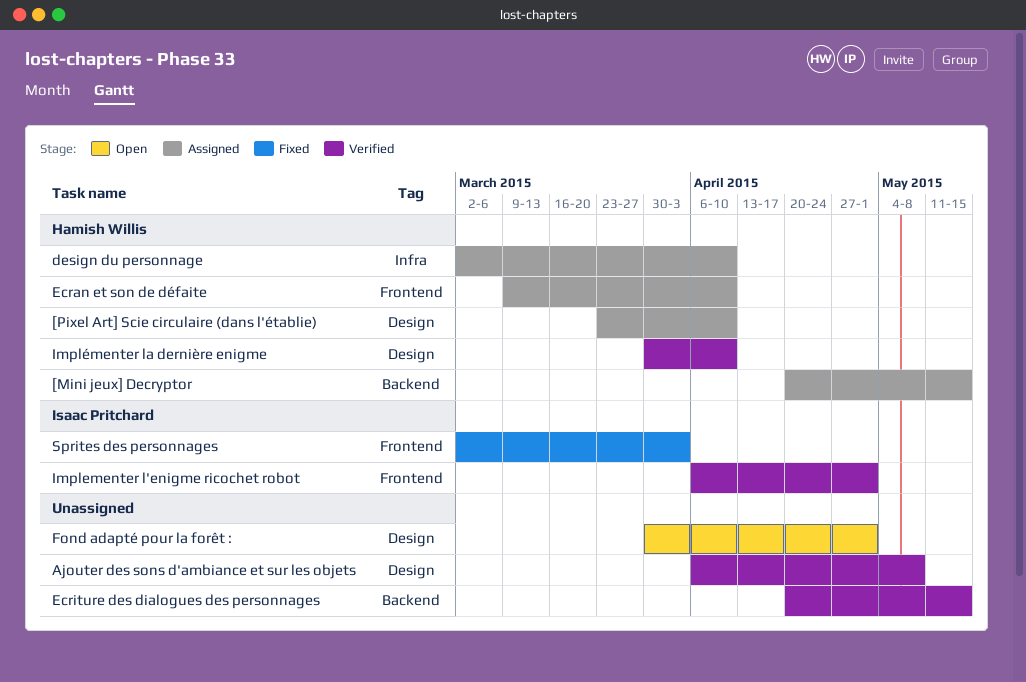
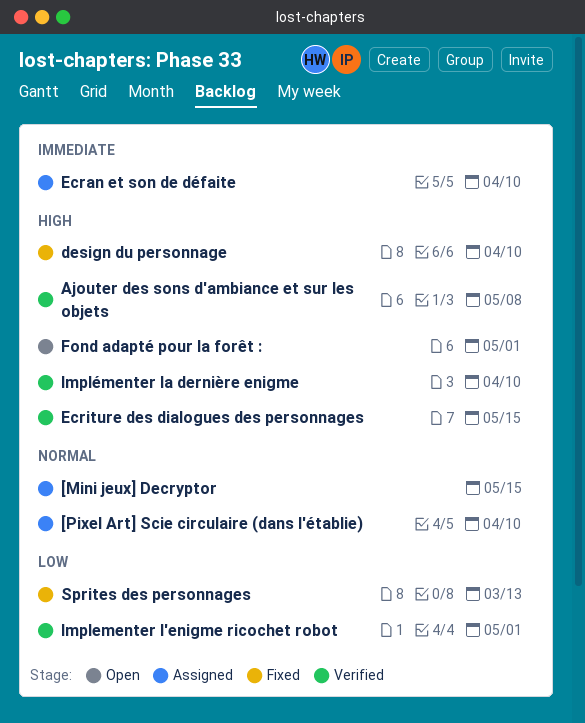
design du personnage, status: Assigned -> Fixed
Sprites des personnages, due: Apr 3 -> Mar 13

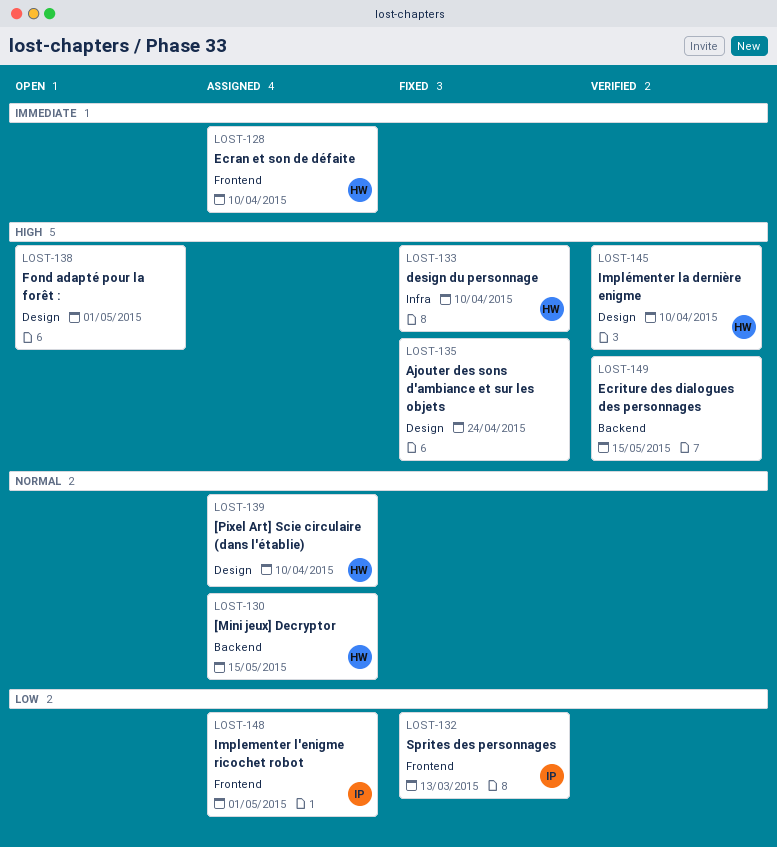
Ajouter des sons d'ambiance et sur les objets, status: Verified -> Fixed
Ajouter des sons d'ambiance et sur les objets, due: May 8 -> Apr 24
Implementer l'enigme ricochet robot, status: Verified -> Assigned

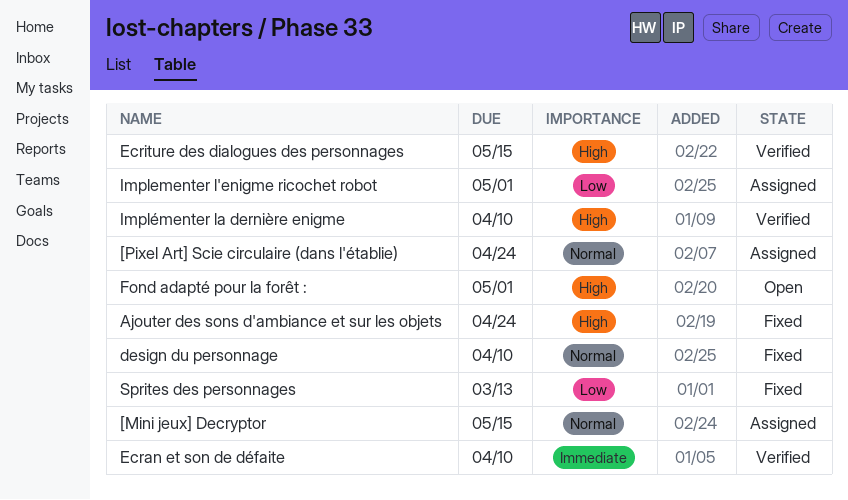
[Pixel Art] Scie circulaire (dans l'établie), due: Apr 10 -> Apr 24
design du personnage, priority: High -> Normal
Ecran et son de défaite, status: Assigned -> Verified

